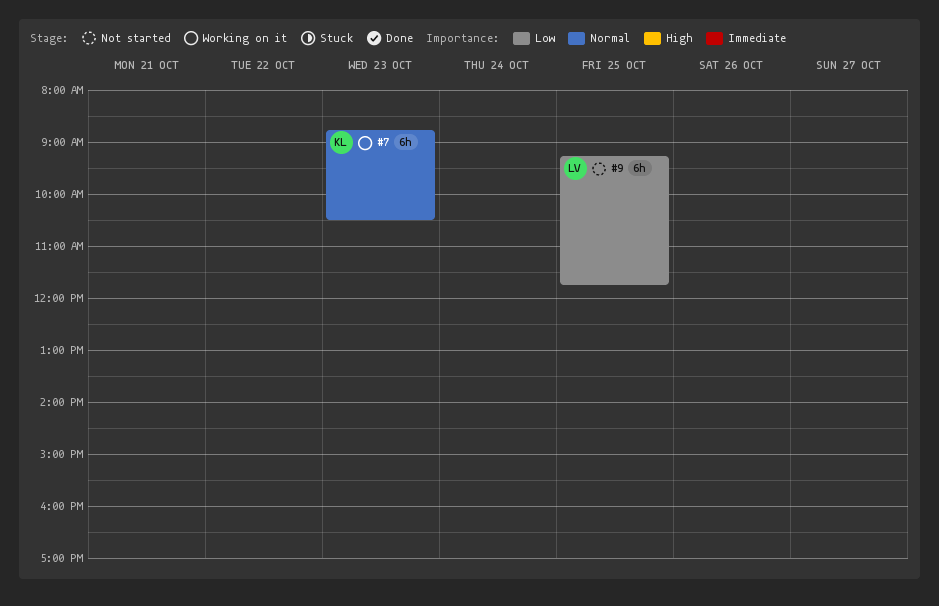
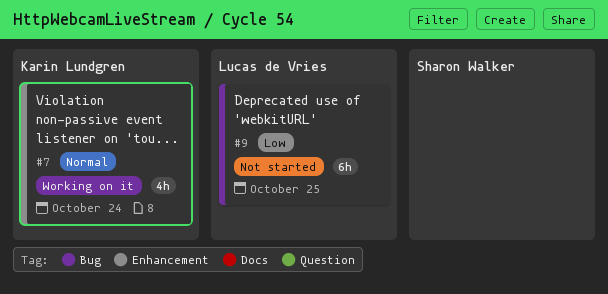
#7, estimate: 6h -> 4h
#7, day: Oct 23 -> Oct 24

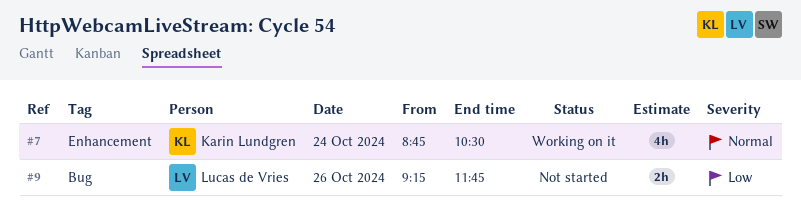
#9, estimate: 6h -> 2h
#9, day: Oct 25 -> Oct 26

